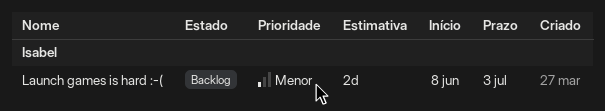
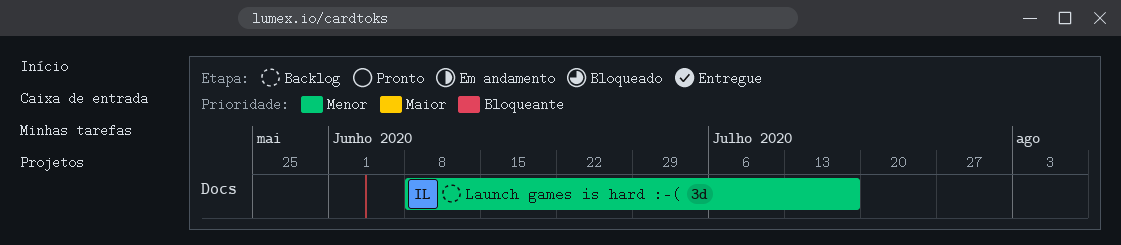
Launch games is hard :-(, estimate: 2d -> 3d
Launch games is hard :-(, due: Jul 3 -> Jul 17

